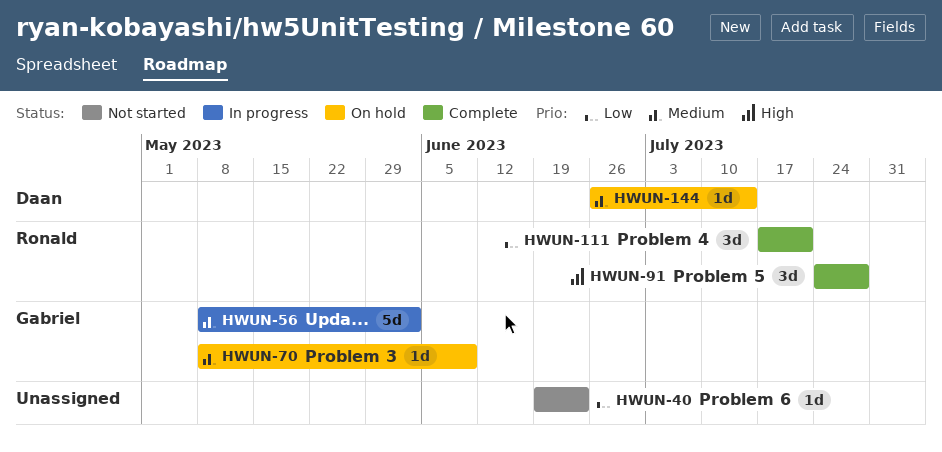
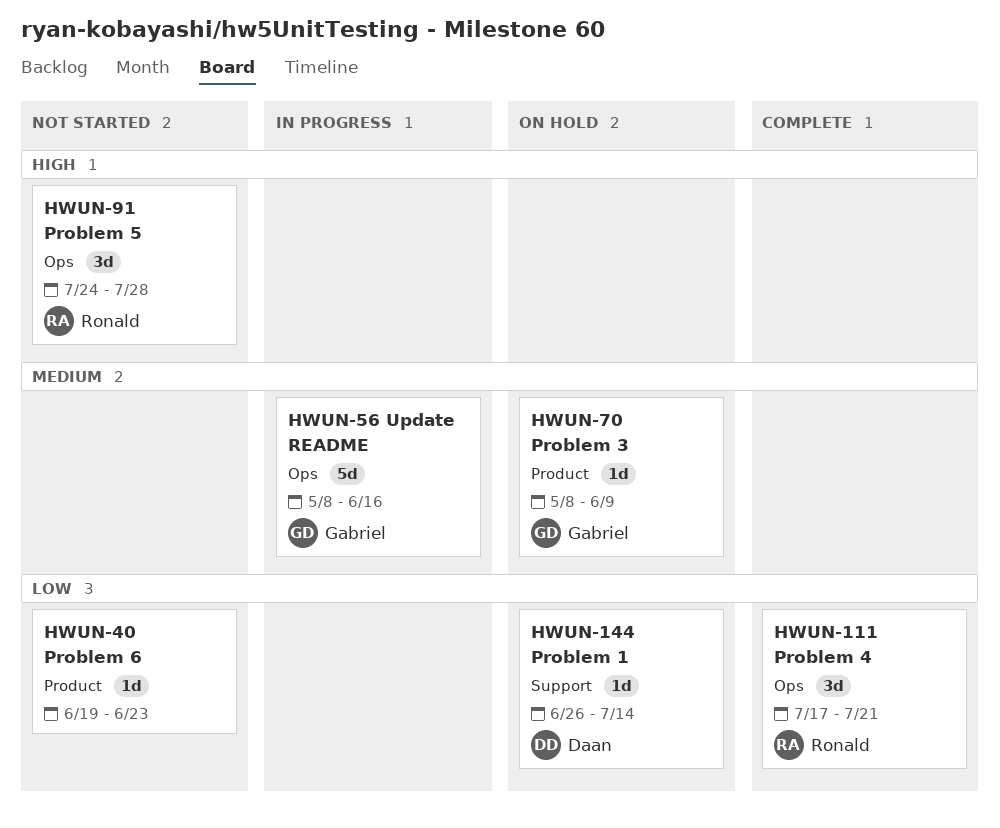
HWUN-56, due: Jun 2 -> Jun 16
HWUN-91, status: Complete -> Not started
HWUN-144, priority: Medium -> Low

